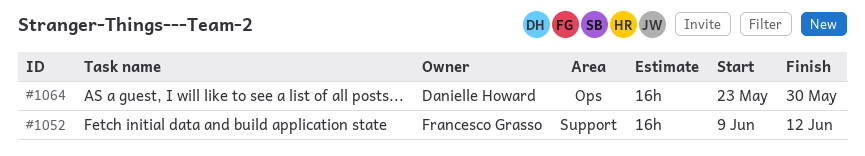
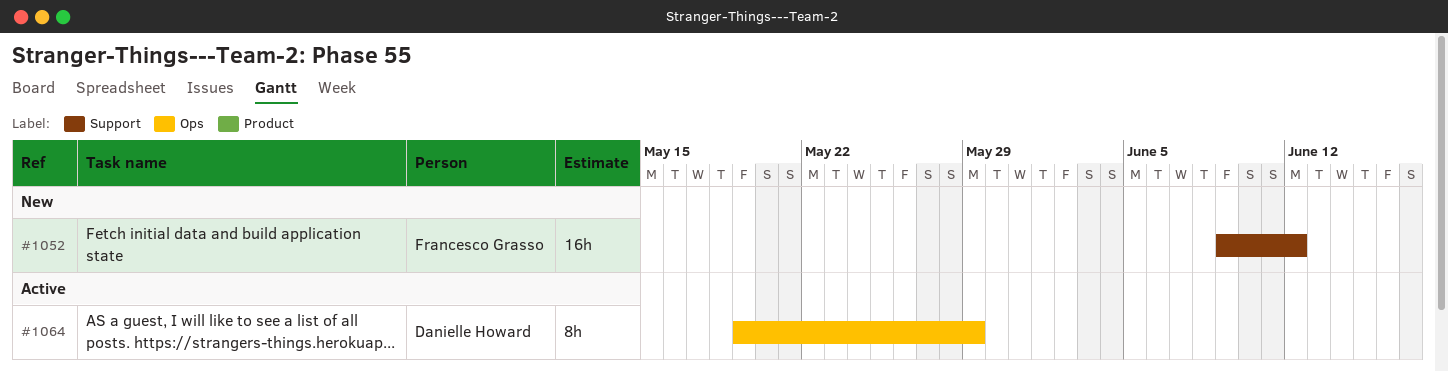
#1064, estimate: 16h -> 8h
#1064, start: May 23 -> May 19
#1064, due: May 30 -> May 29

